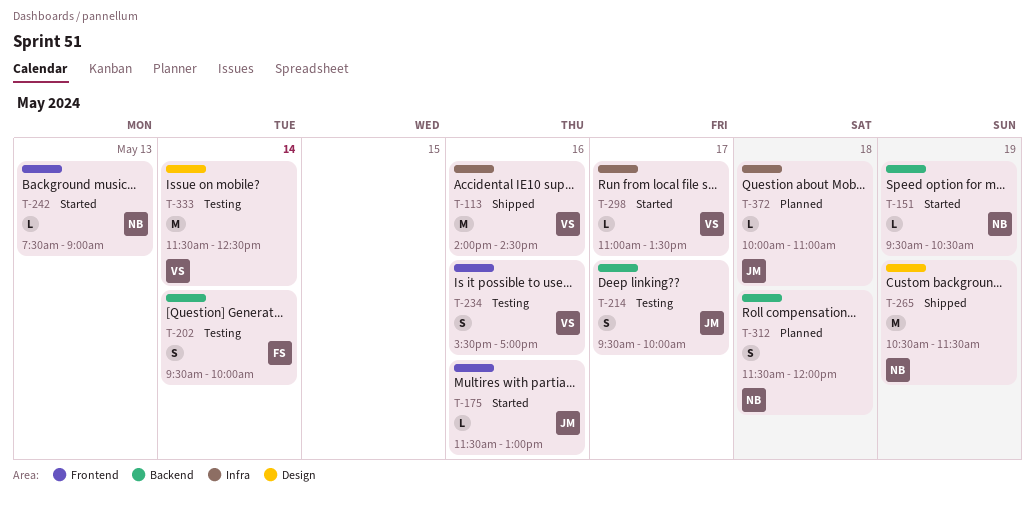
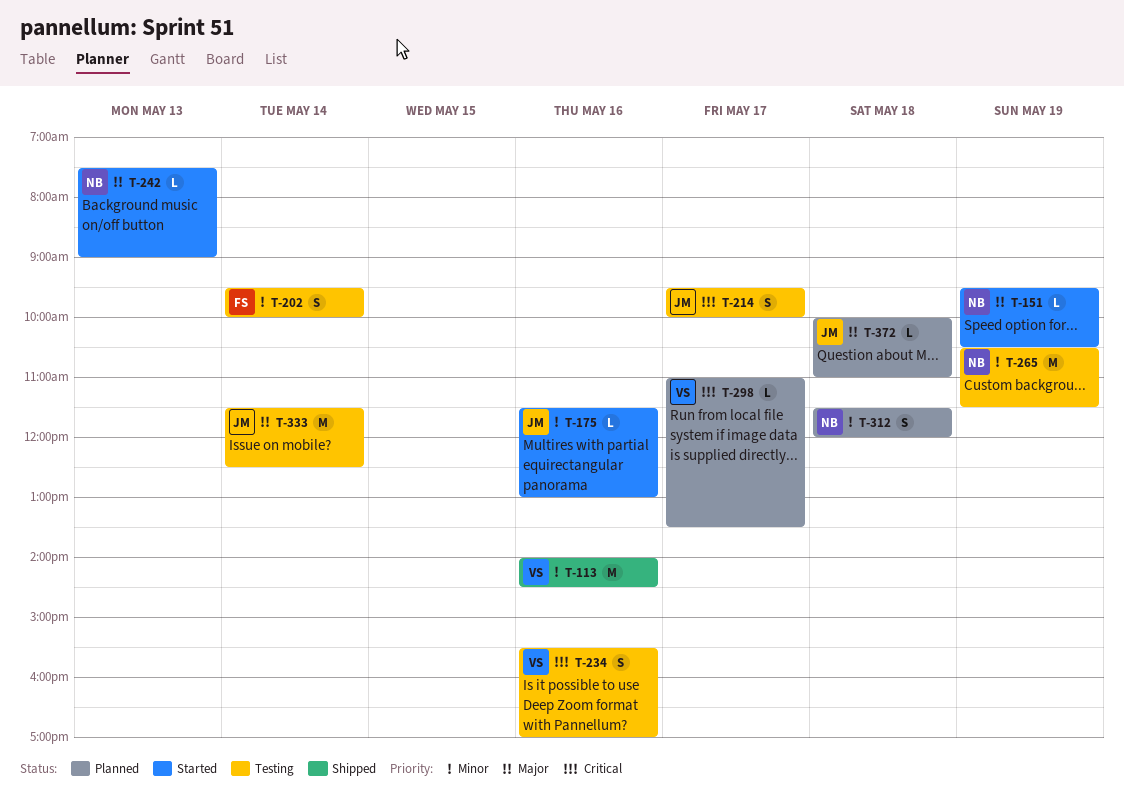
T-265, status: Shipped -> Testing
T-298, status: Started -> Planned
T-333, owner: VS -> JM

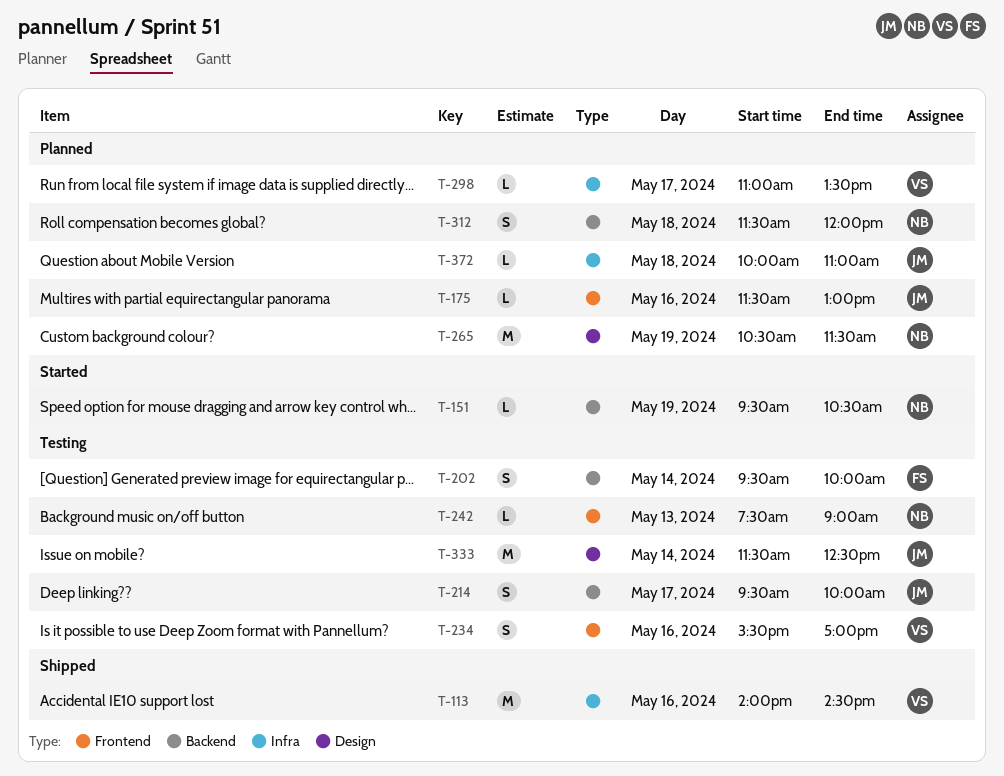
T-175, status: Started -> Planned
T-242, status: Started -> Testing
T-265, status: Testing -> Planned

